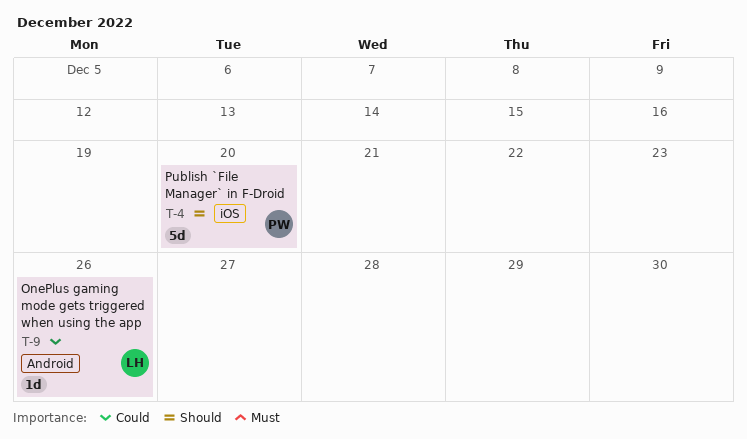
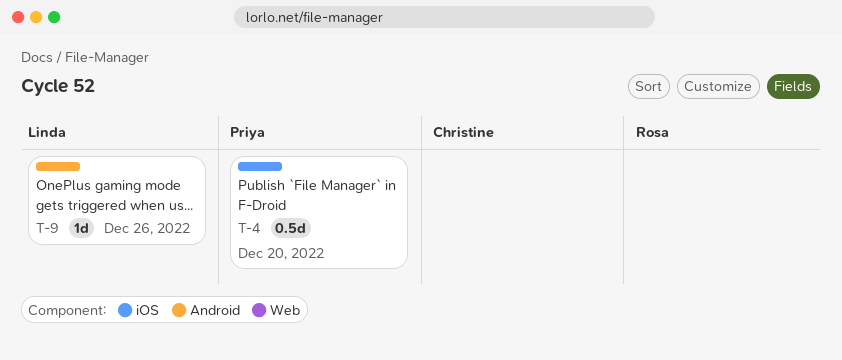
T-4, estimate: 5d -> 0.5d

